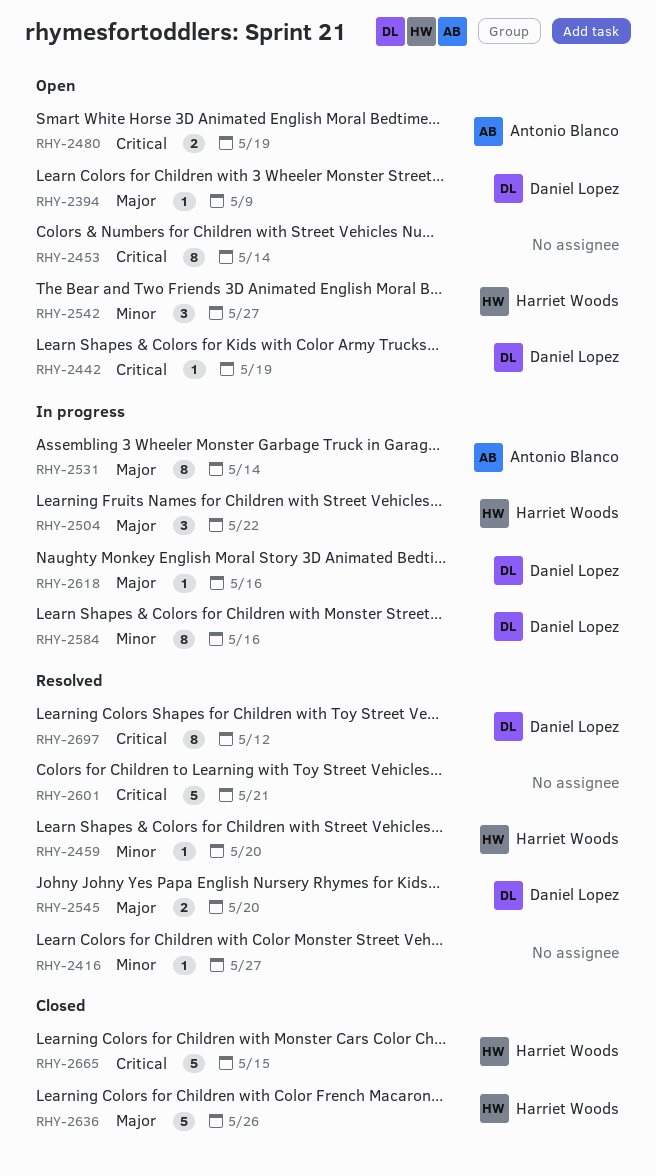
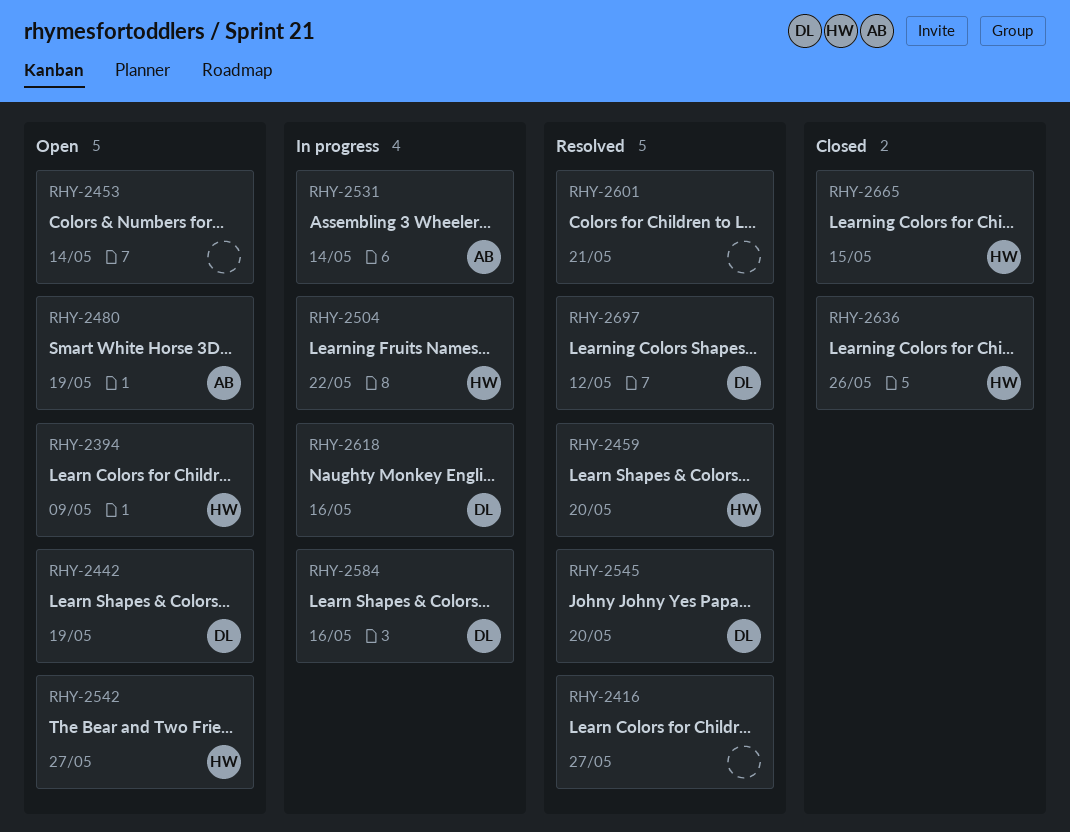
RHY-2394, owner: Daniel Lopez -> Harriet Woods

